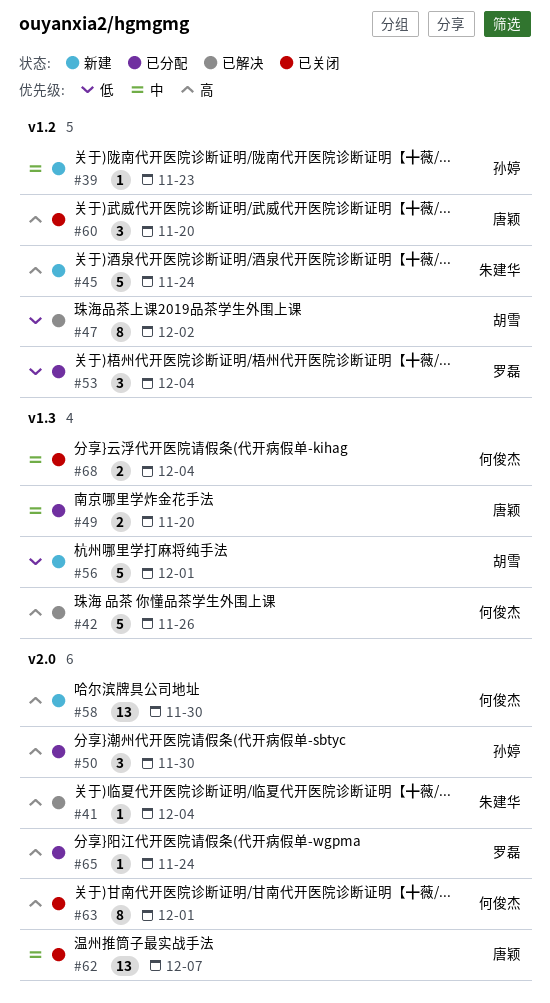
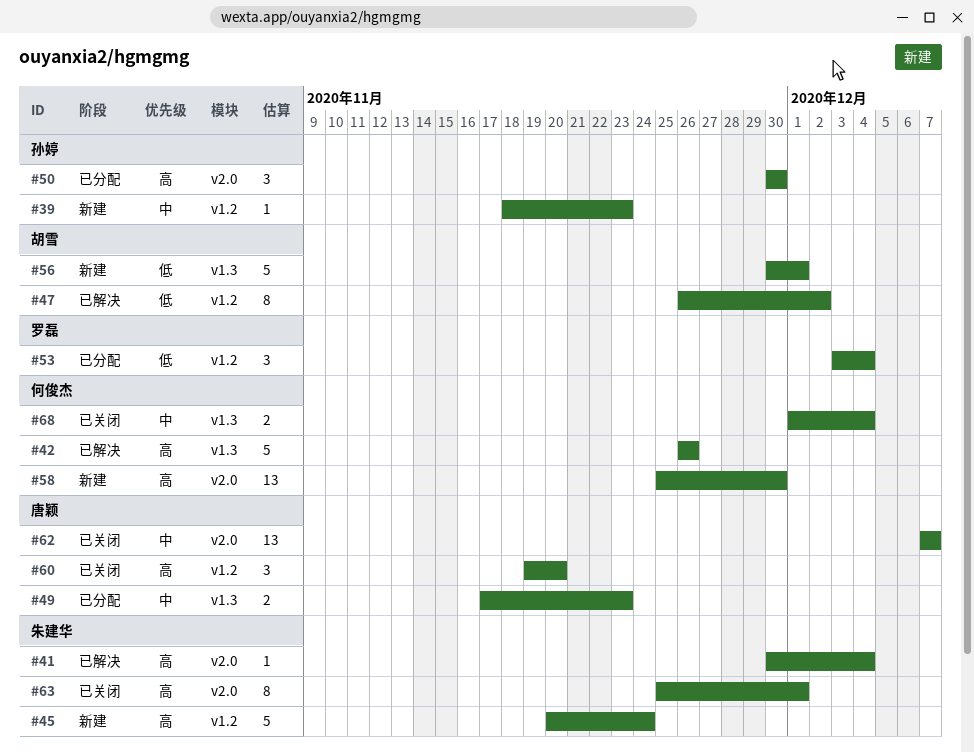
#49, due: Nov 20 -> Nov 23
#63, owner: 何俊杰 -> 朱建华
#65: present -> none

